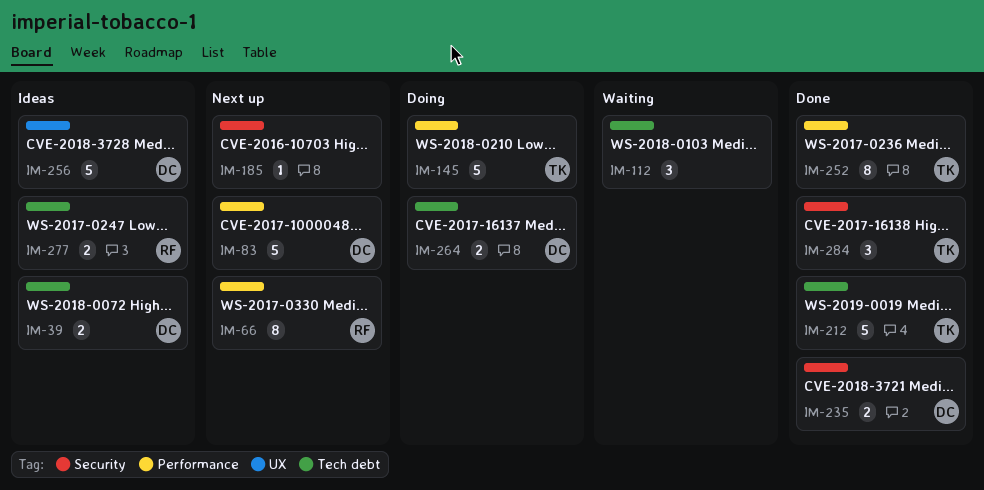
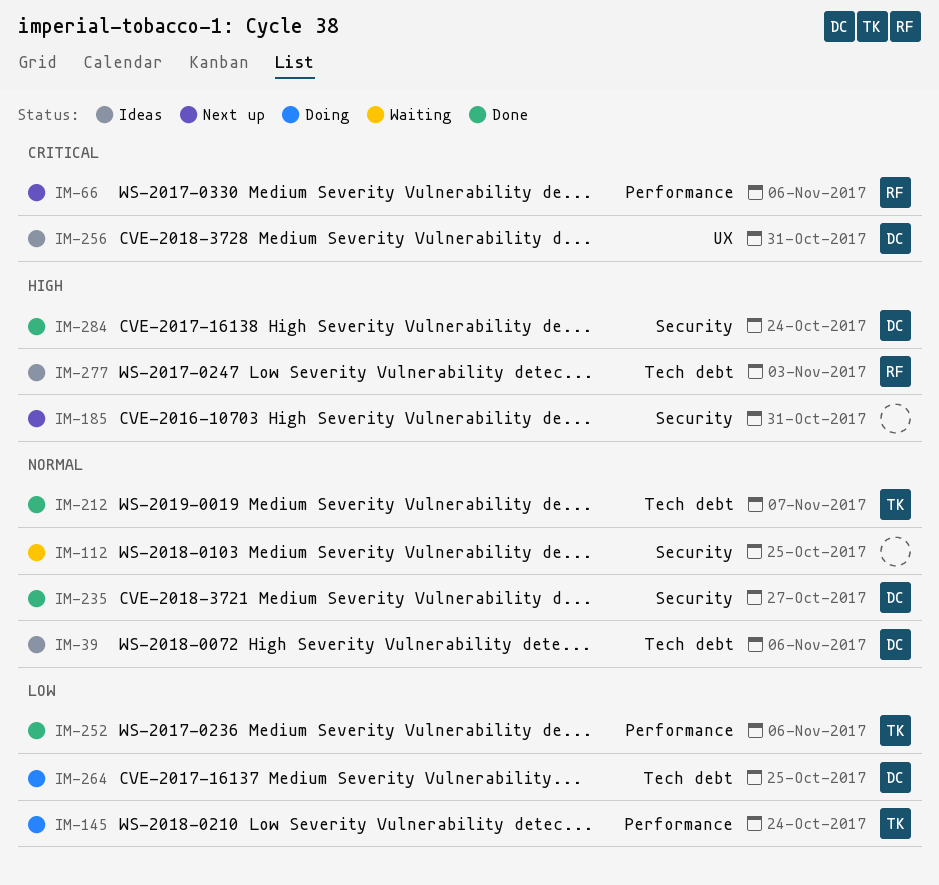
IM-83: present -> none
IM-112, label: Tech debt -> Security
IM-284, owner: TK -> DC

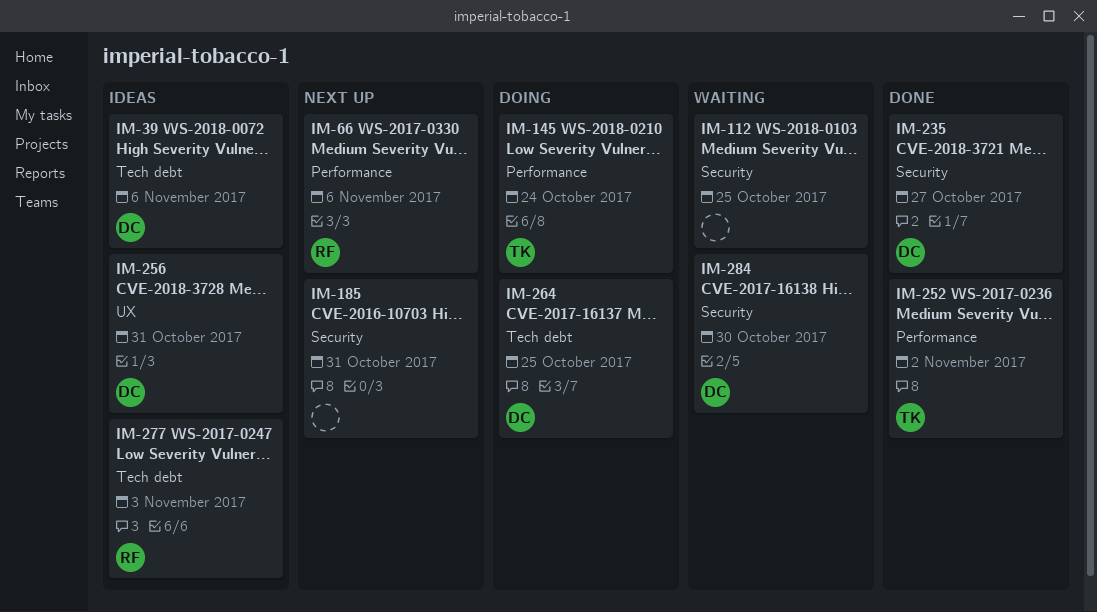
IM-212: present -> none
IM-252, due: Nov 6 -> Nov 2
IM-284, status: Done -> Waiting
IM-284, due: Oct 24 -> Oct 30

